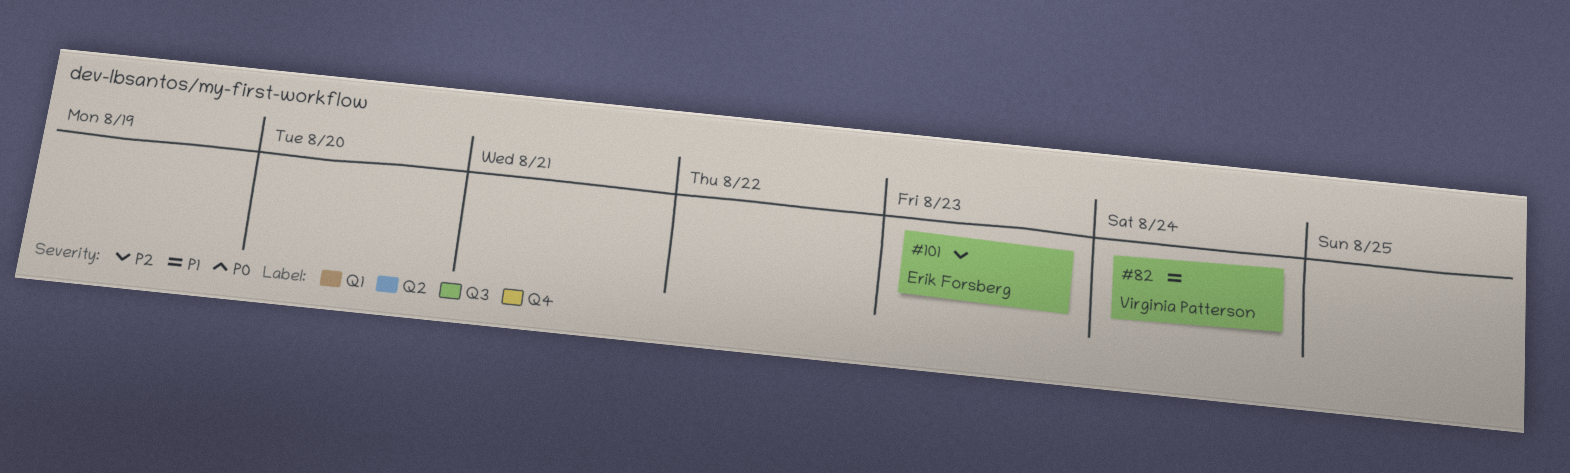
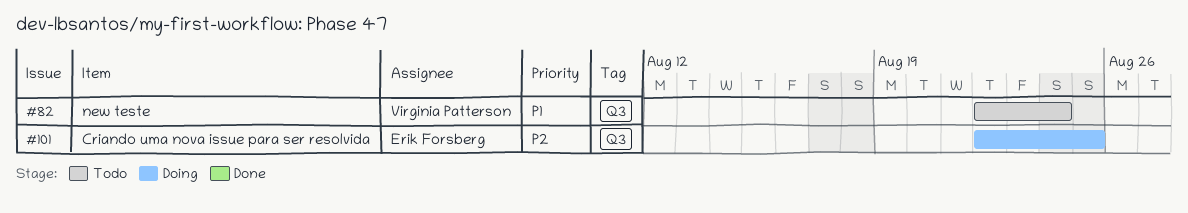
#101, due: Aug 23 -> Aug 25

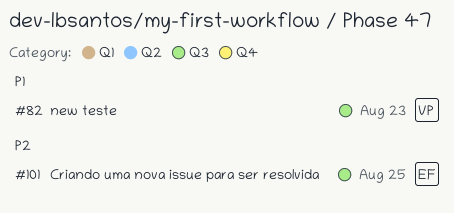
#82, due: Aug 24 -> Aug 23

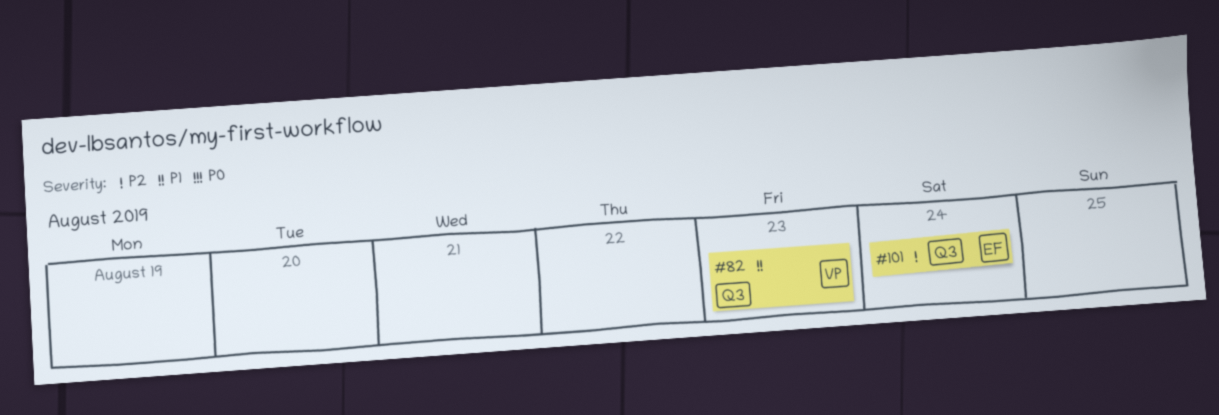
#101, due: Aug 25 -> Aug 24

